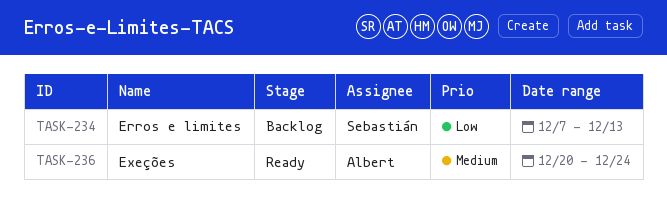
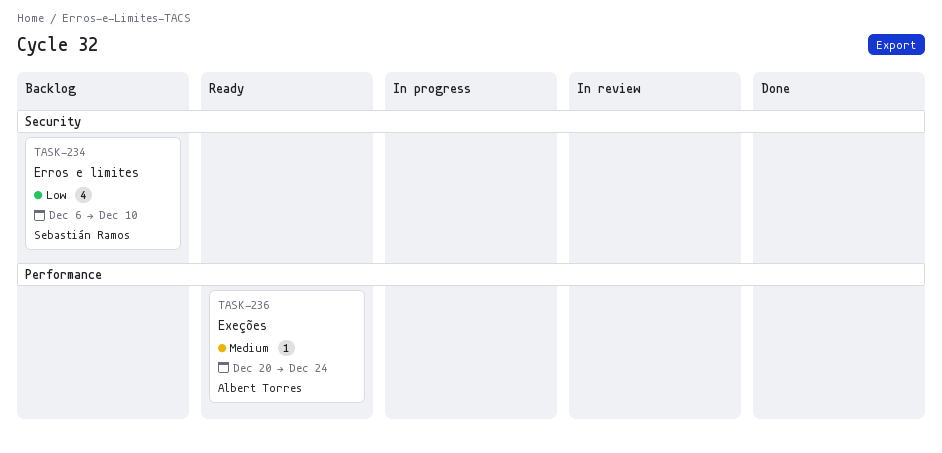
TASK-234, start: Dec 7 -> Dec 6
TASK-234, due: Dec 13 -> Dec 10

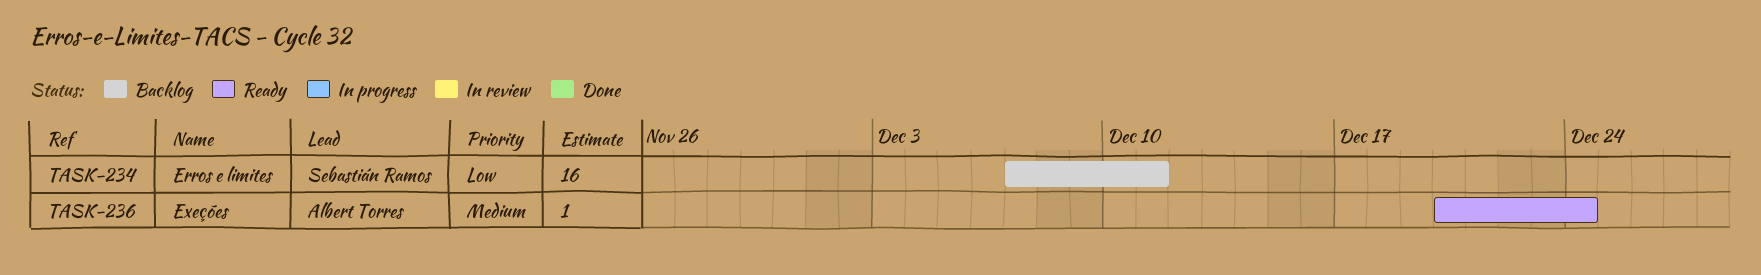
TASK-234, estimate: 4 -> 16
TASK-234, start: Dec 6 -> Dec 7
TASK-234, due: Dec 10 -> Dec 11

